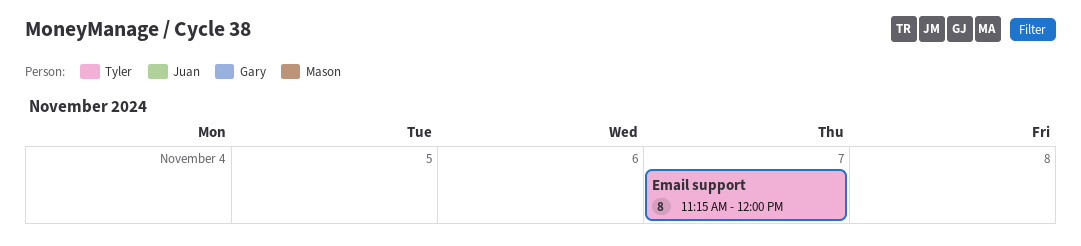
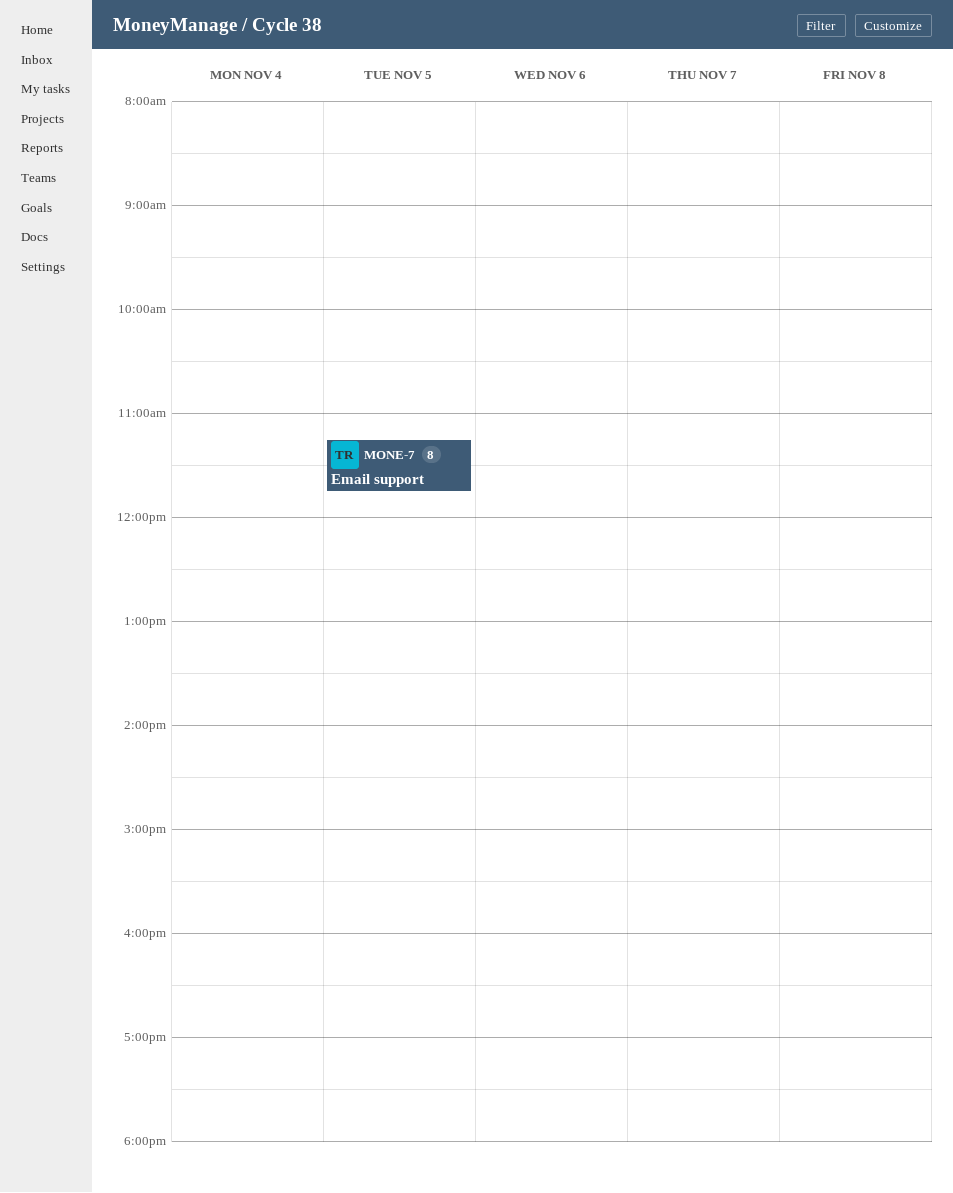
Email support, day: Nov 7 -> Nov 5
Email support, ends: 12:00 -> 11:45

